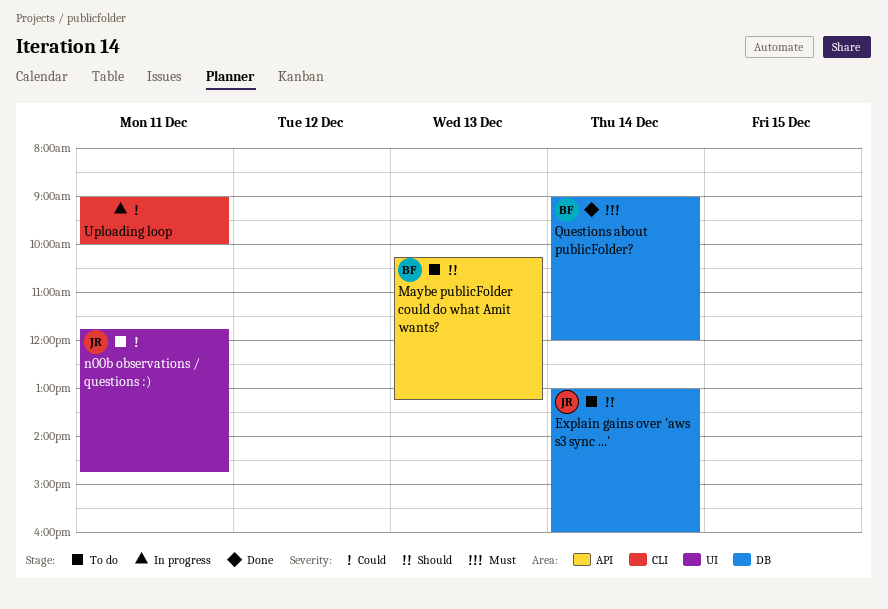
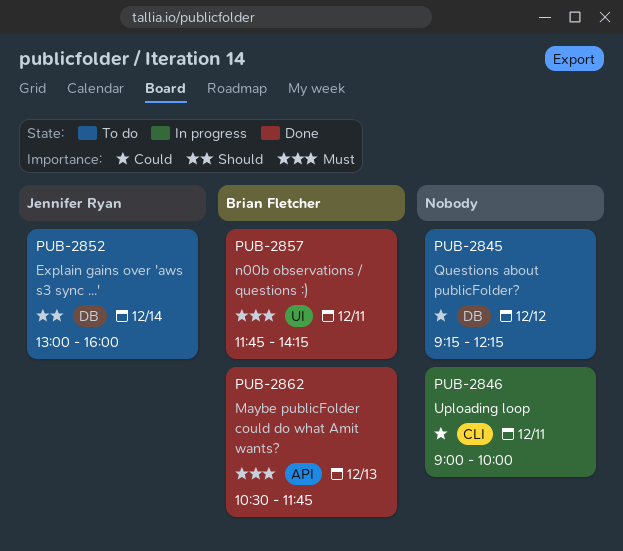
Maybe publicFolder could do what Amit wants?, status: To do -> Done
Maybe publicFolder could do what Amit wants?, priority: Should -> Must
Maybe publicFolder could do what Amit wants?, begins: 10:15 -> 10:30
Maybe publicFolder could do what Amit wants?, ends: 13:15 -> 11:45
n00b observations / questions :), status: To do -> Done
n00b observations / questions :), owner: Jennifer Ryan -> Brian Fletcher
n00b observations / questions :), priority: Could -> Must
n00b observations / questions :), ends: 14:45 -> 14:15
Questions about publicFolder?, status: Done -> To do
Questions about publicFolder?, owner: Brian Fletcher -> none
Questions about publicFolder?, priority: Must -> Could
Questions about publicFolder?, day: Dec 14 -> Dec 12
Questions about publicFolder?, begins: 09:00 -> 09:15
Questions about publicFolder?, ends: 12:00 -> 12:15

